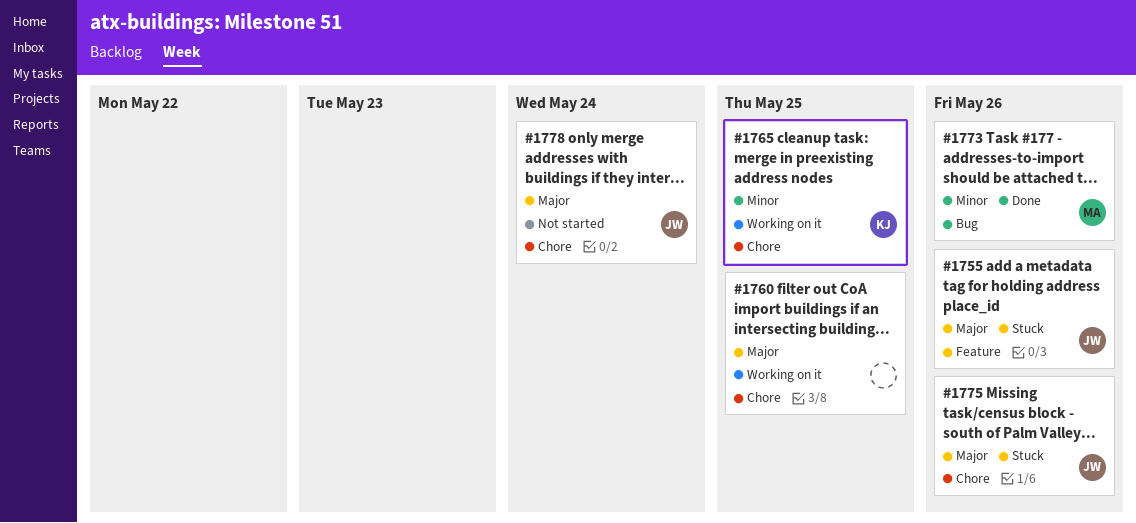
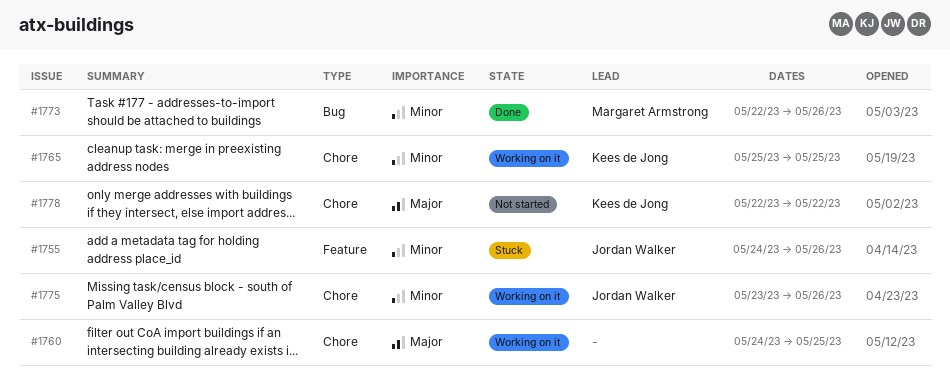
#1755, priority: Major -> Minor
#1775, status: Stuck -> Working on it
#1775, priority: Major -> Minor
#1778, owner: Jordan Walker -> Kees de Jong
#1778, due: May 24 -> May 22

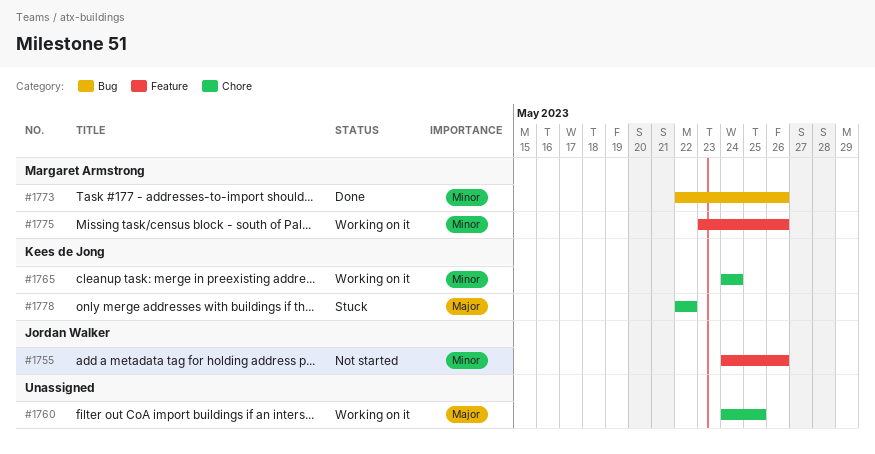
#1755, status: Stuck -> Not started
#1765, start: May 25 -> May 24
#1765, due: May 25 -> May 24
#1775, owner: Jordan Walker -> Margaret Armstrong
#1775, label: Chore -> Feature
#1778, status: Not started -> Stuck

